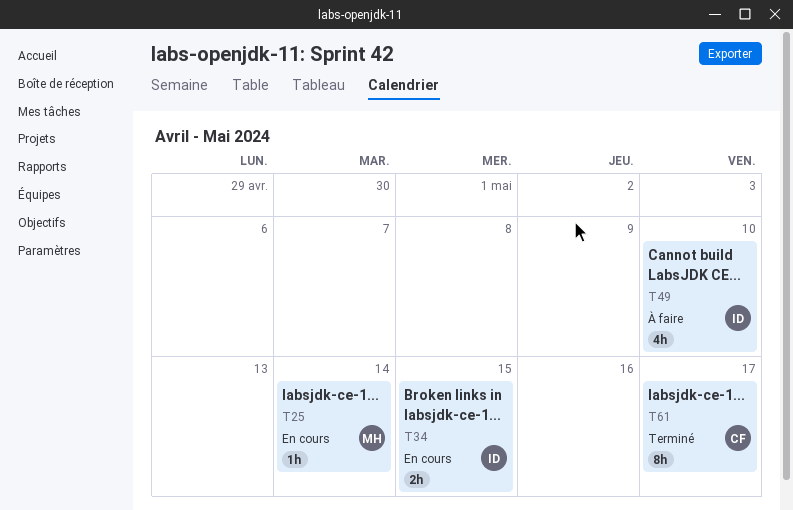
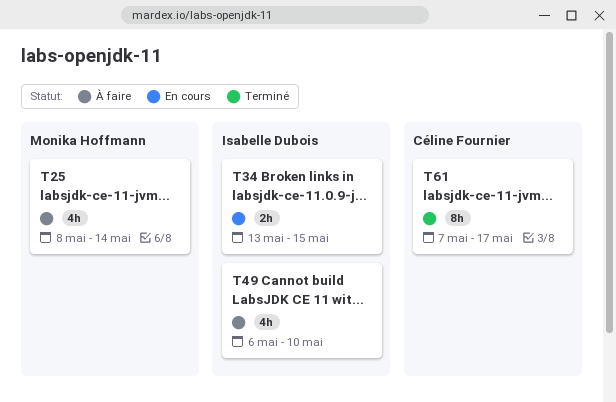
T25, status: En cours -> À faire
T25, estimate: 1h -> 4h

